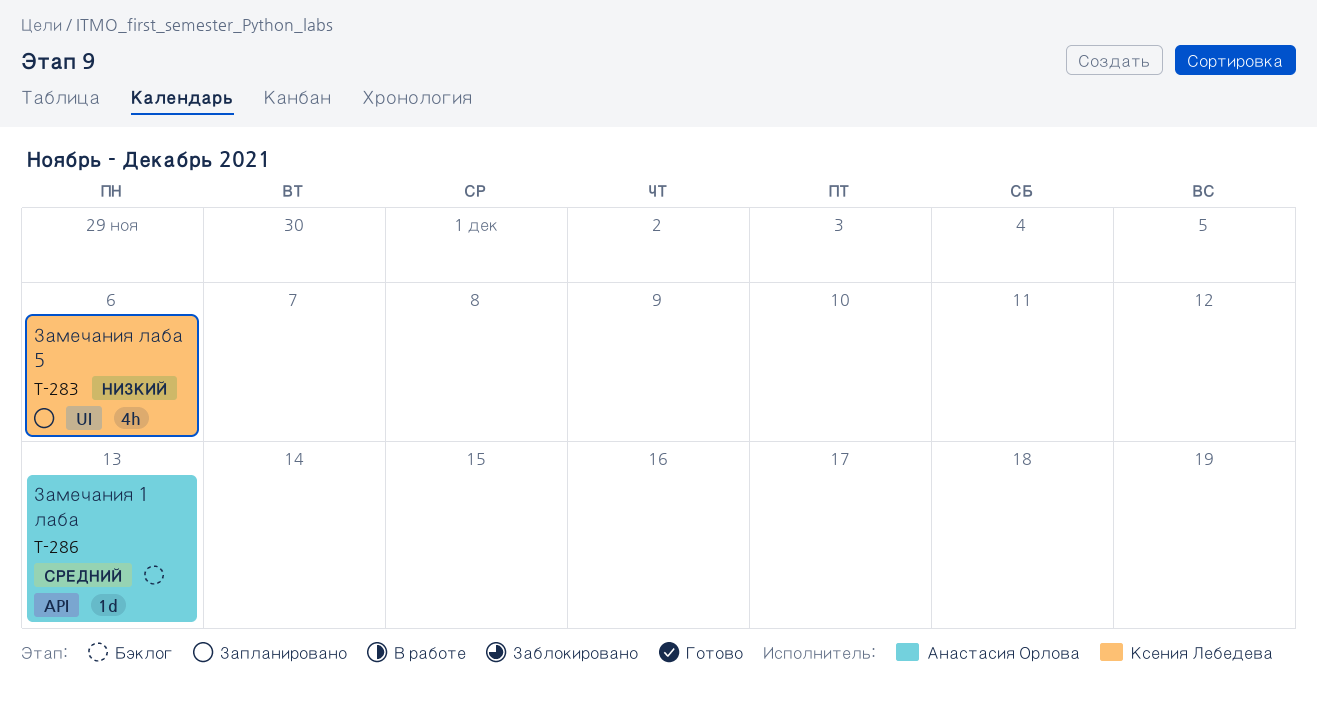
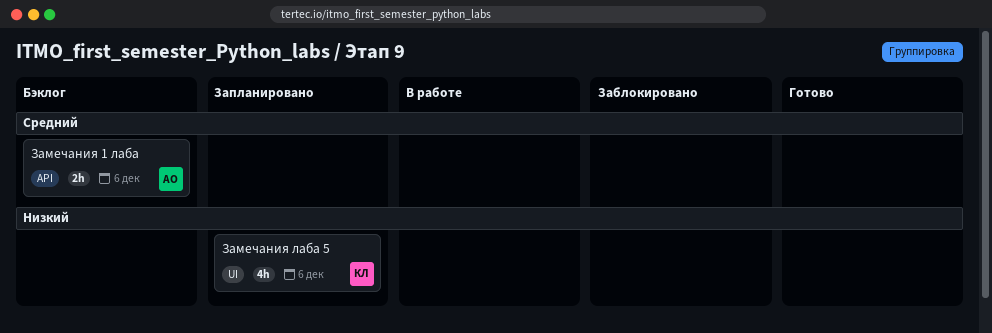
Замечания 1 лаба, estimate: 1d -> 2h
Замечания 1 лаба, due: Dec 13 -> Dec 6

